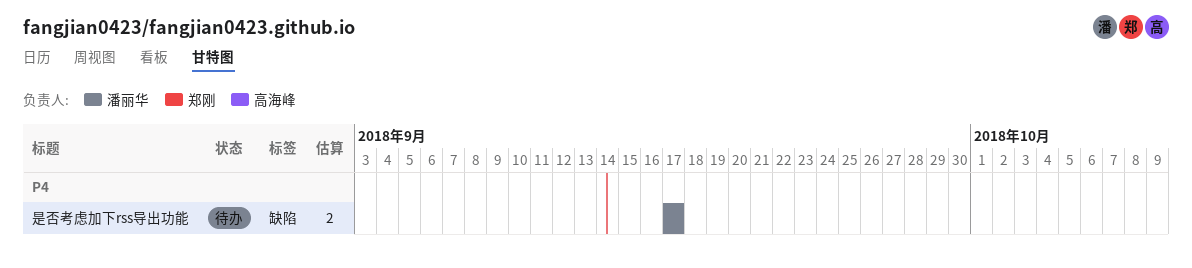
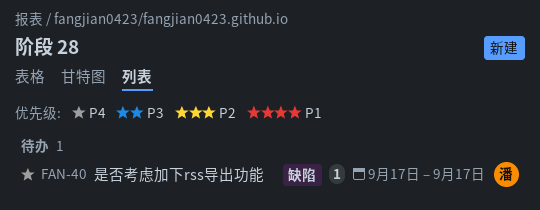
是否考虑加下rss导出功能, estimate: 2 -> 1

